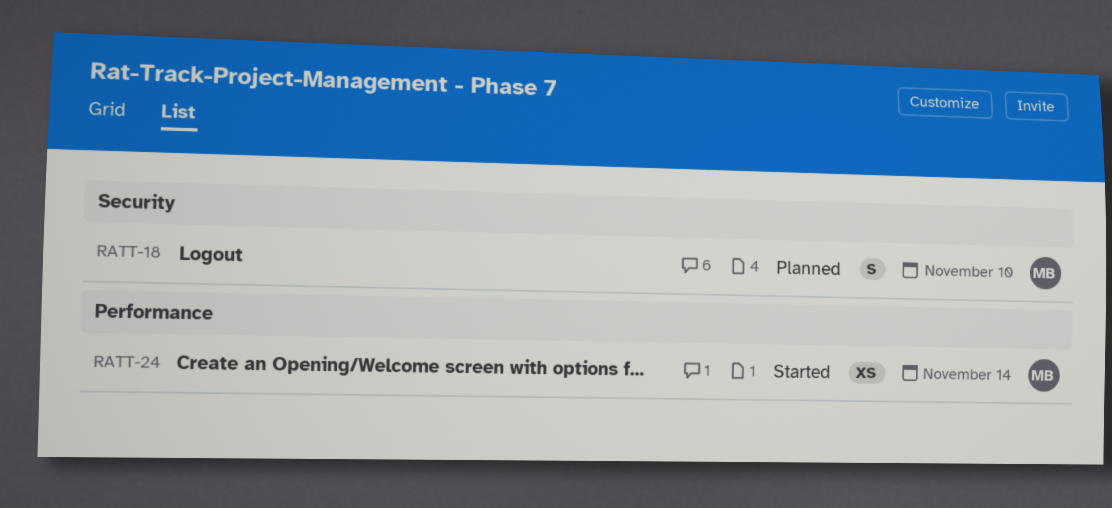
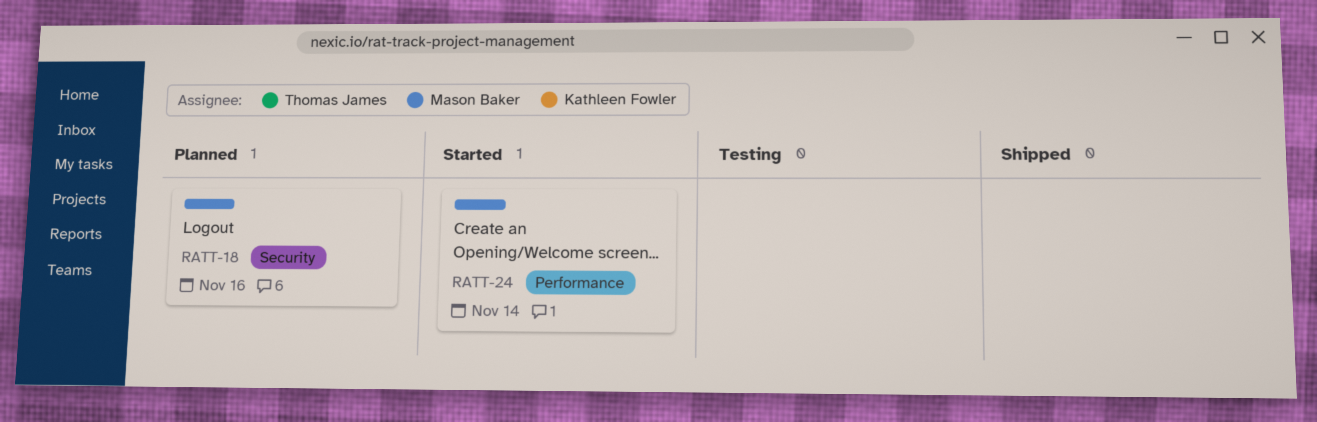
RATT-18, due: Nov 10 -> Nov 16

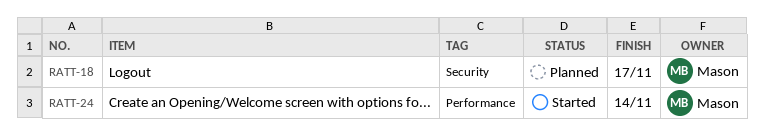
RATT-18, due: Nov 16 -> Nov 17

